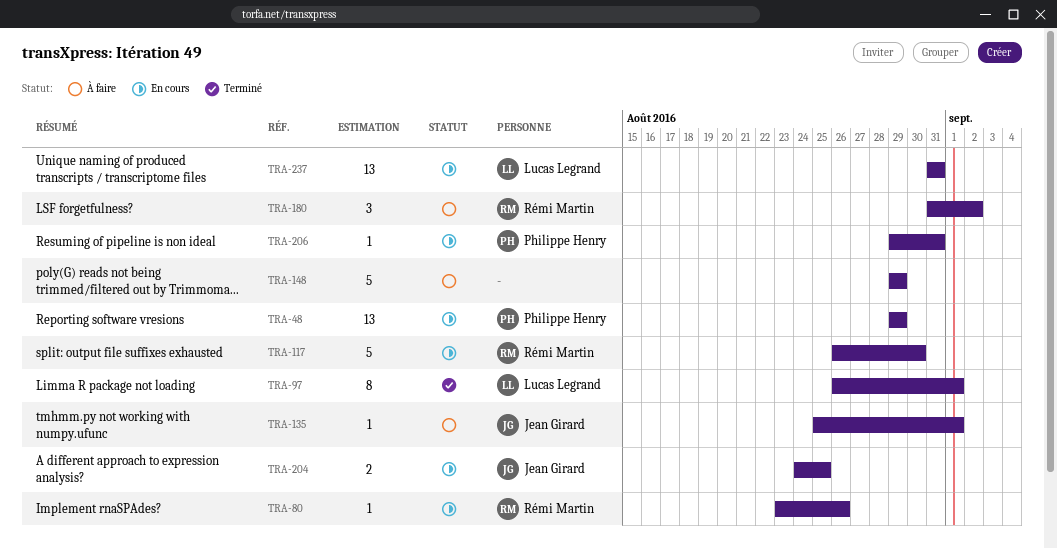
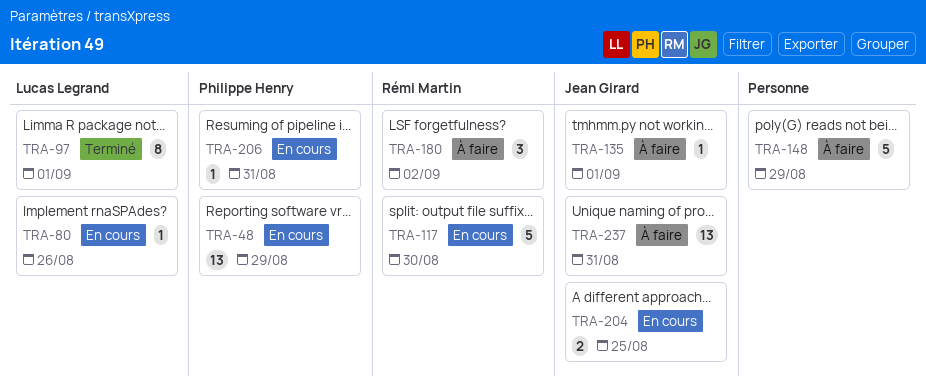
TRA-80, owner: Rémi Martin -> Lucas Legrand
TRA-237, status: En cours -> À faire
TRA-237, owner: Lucas Legrand -> Jean Girard

